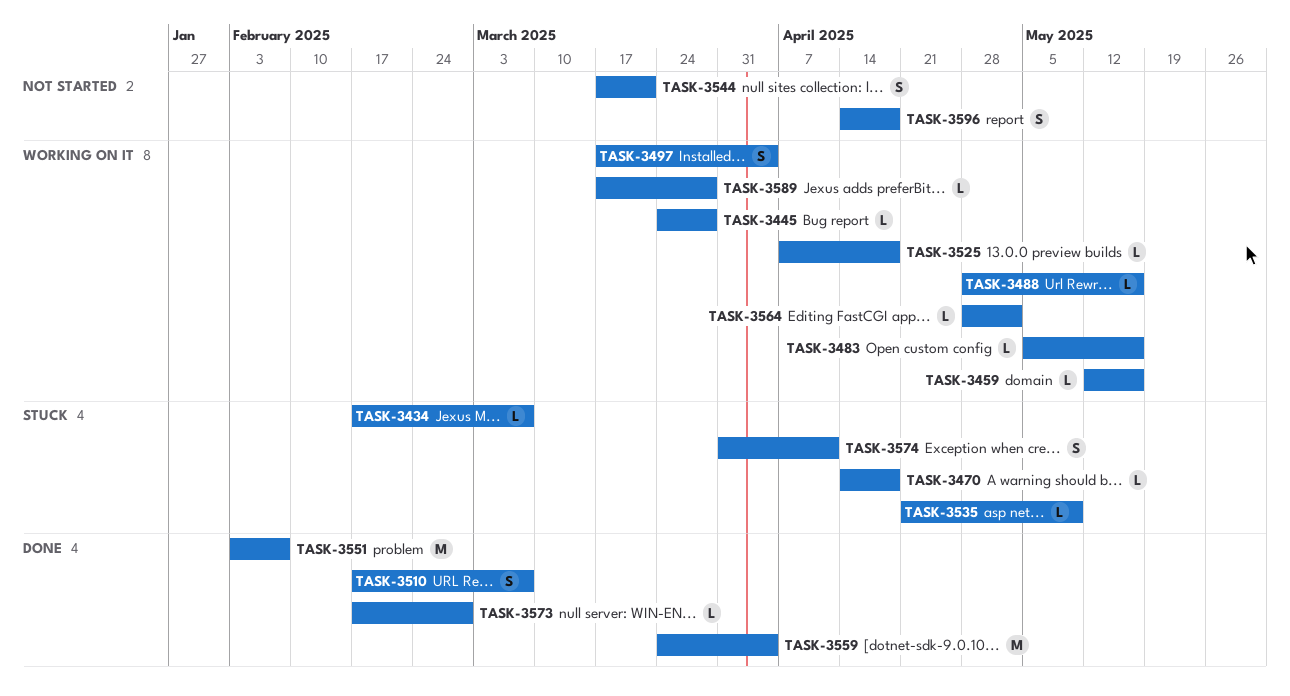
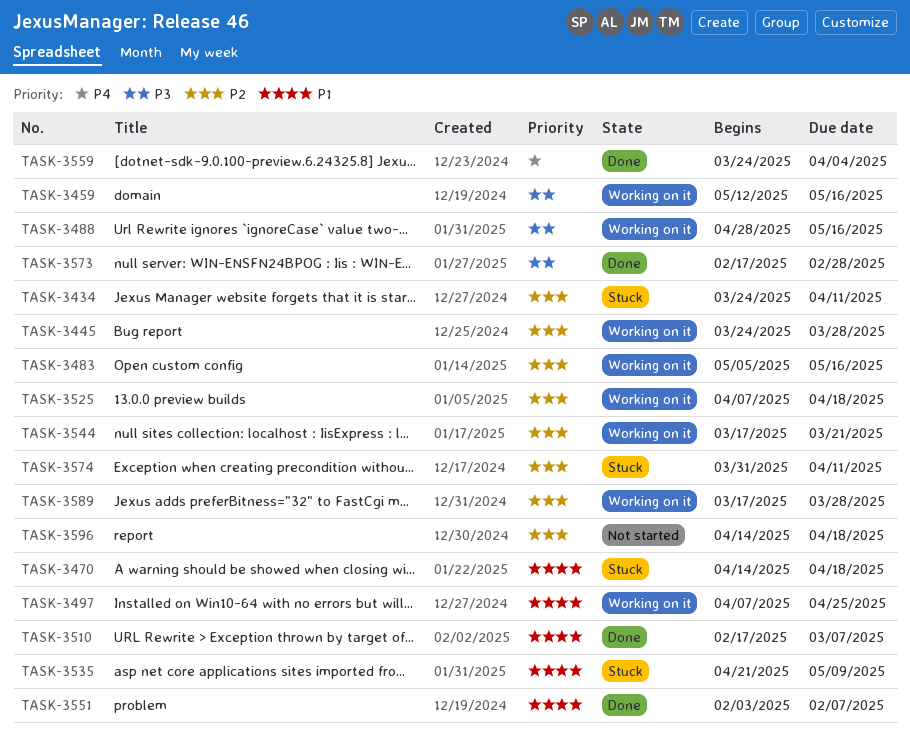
TASK-3434, start: Feb 17 -> Mar 24
TASK-3434, due: Mar 7 -> Apr 11
TASK-3497, start: Mar 17 -> Apr 7
TASK-3497, due: Apr 4 -> Apr 25
TASK-3544, status: Not started -> Working on it
TASK-3564: present -> none

